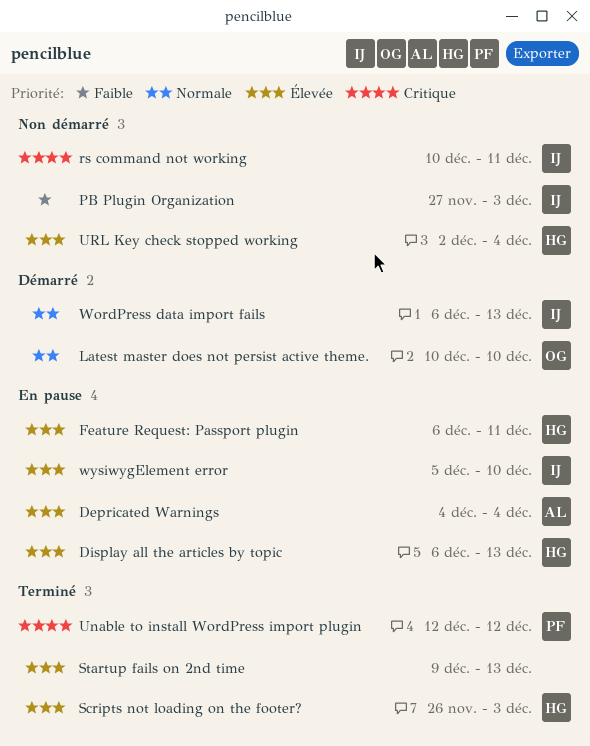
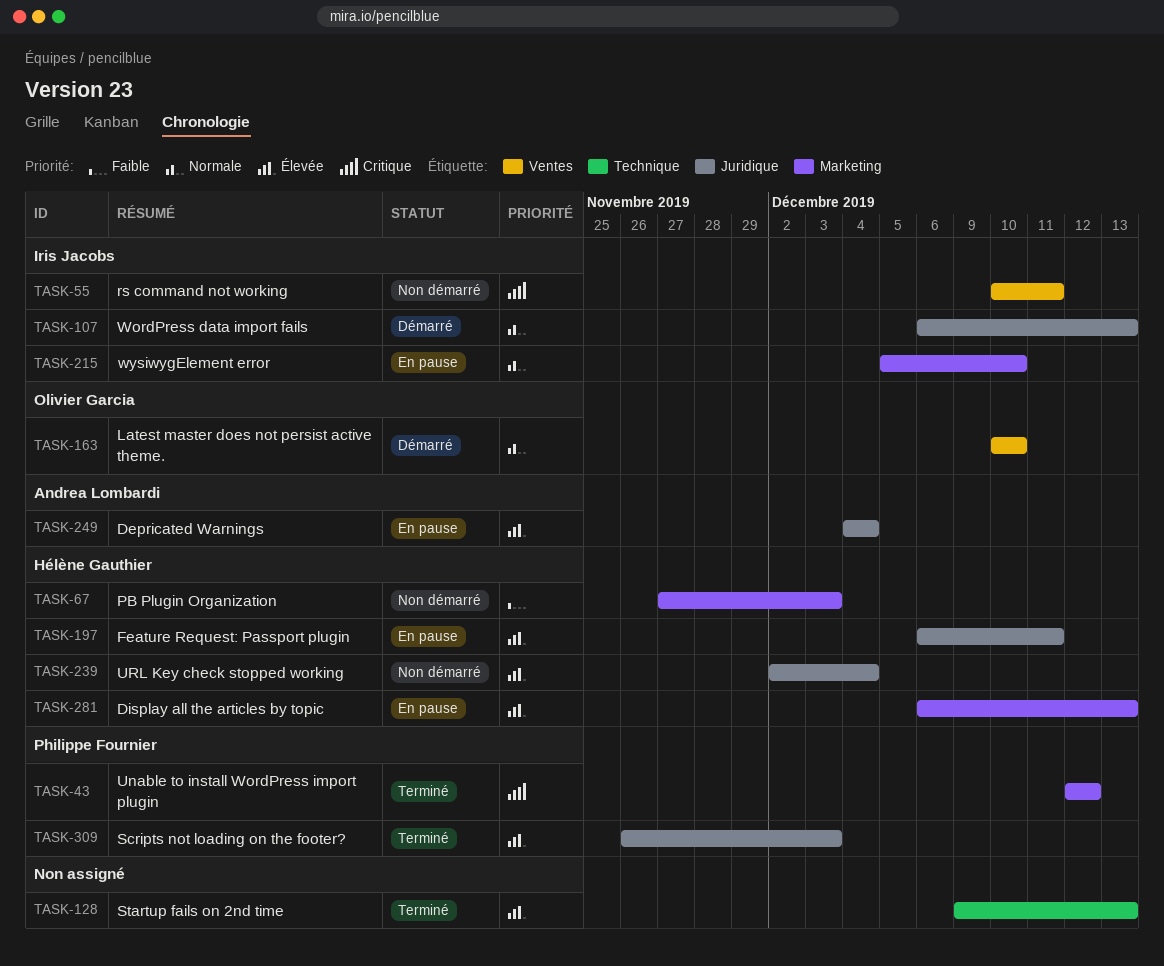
PB Plugin Organization, owner: Iris Jacobs -> Hélène Gauthier
Scripts not loading on the footer?, owner: Hélène Gauthier -> Philippe Fournier
wysiwygElement error, priority: Élevée -> Normale

